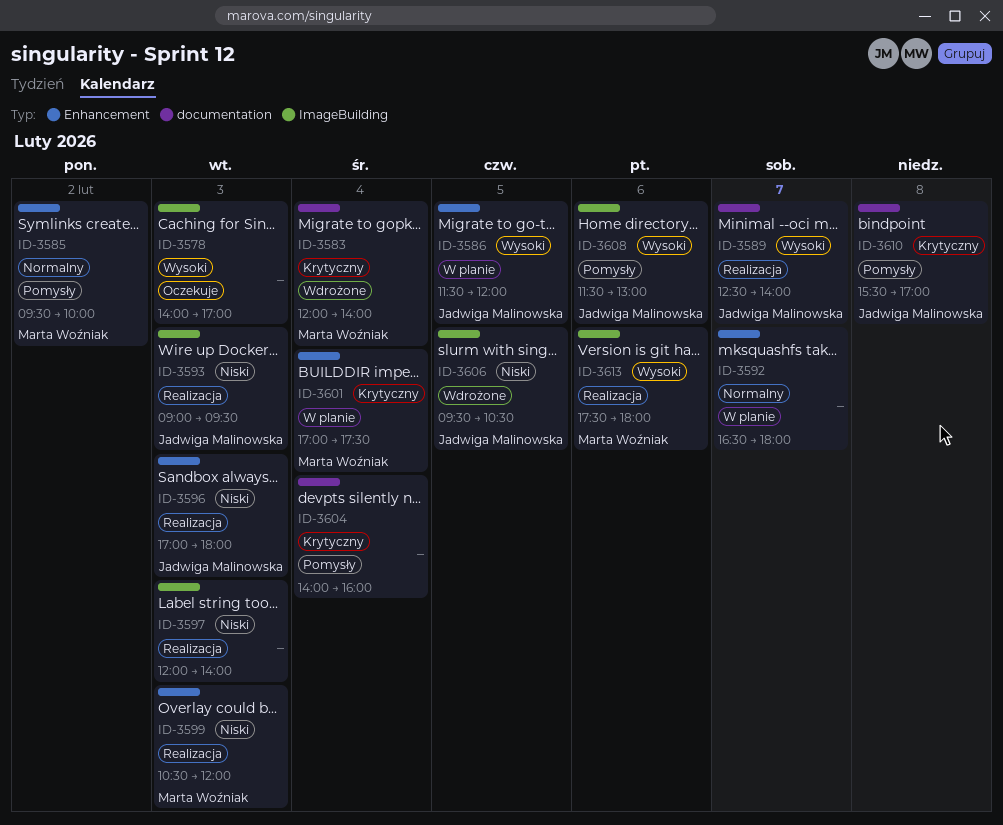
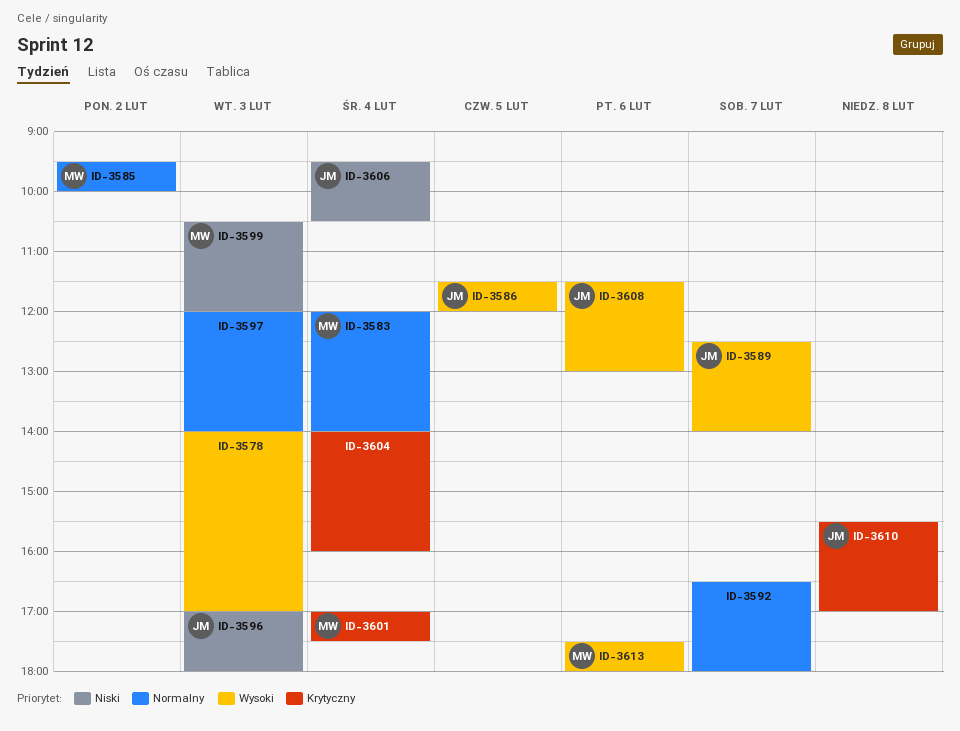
ID-3583, priority: Krytyczny -> Normalny
ID-3593: present -> none
ID-3597, priority: Niski -> Normalny
ID-3606, day: Feb 5 -> Feb 4

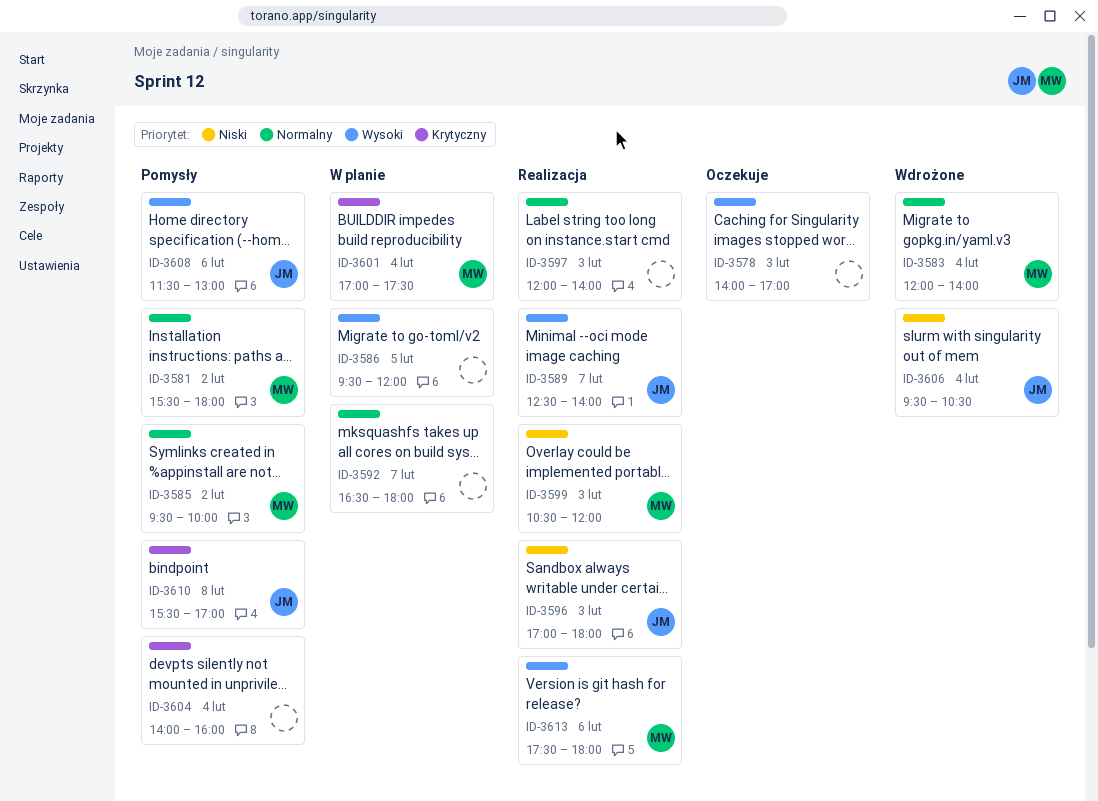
ID-3581: none -> present
ID-3586, owner: JM -> none
ID-3586, begins: 11:30 -> 09:30

